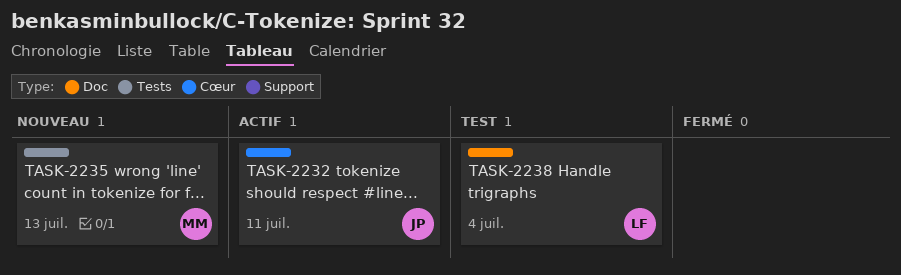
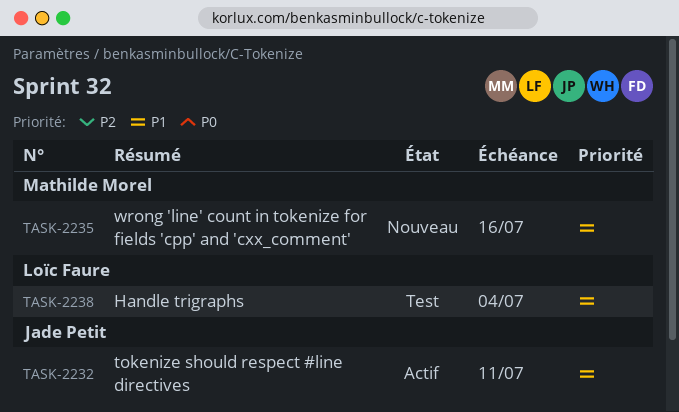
TASK-2235, due: Jul 13 -> Jul 16

